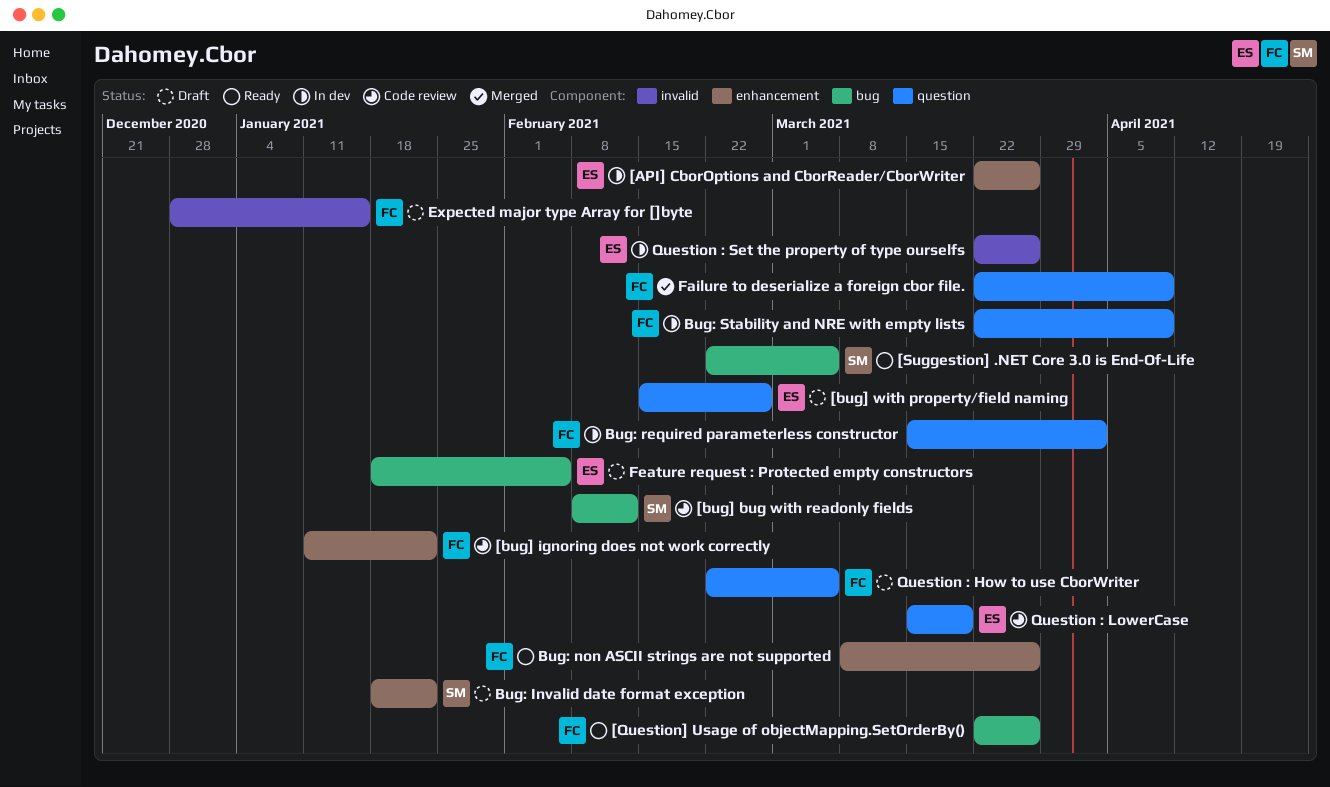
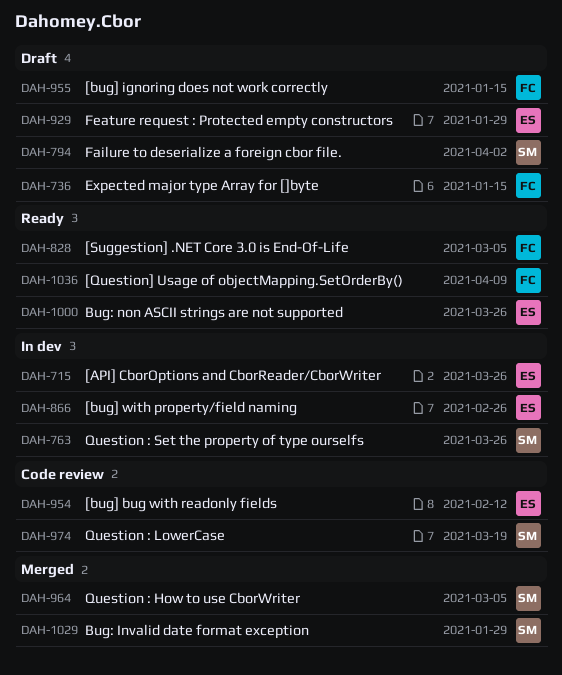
[bug] bug with readonly fields, owner: SM -> ES
[bug] ignoring does not work correctly, status: Code review -> Draft
[bug] ignoring does not work correctly, due: Jan 22 -> Jan 15
[bug] with property/field naming, status: Draft -> In dev
[Question] Usage of objectMapping.SetOrderBy(), due: Mar 26 -> Apr 9
[Suggestion] .NET Core 3.0 is End-Of-Life, owner: SM -> FC
Bug: Invalid date format exception, status: Draft -> Merged
Bug: Invalid date format exception, due: Jan 22 -> Jan 29
Bug: non ASCII strings are not supported, owner: FC -> ES
Bug: required parameterless constructor: present -> none
Bug: Stability and NRE with empty lists: present -> none
Failure to deserialize a foreign cbor file., status: Merged -> Draft
Failure to deserialize a foreign cbor file., owner: FC -> SM
Failure to deserialize a foreign cbor file., due: Apr 9 -> Apr 2
Feature request : Protected empty constructors, due: Feb 5 -> Jan 29
Question : How to use CborWriter, status: Draft -> Merged
Question : How to use CborWriter, owner: FC -> SM
Question : LowerCase, owner: ES -> SM
Question : Set the property of type ourselfs, owner: ES -> SM

